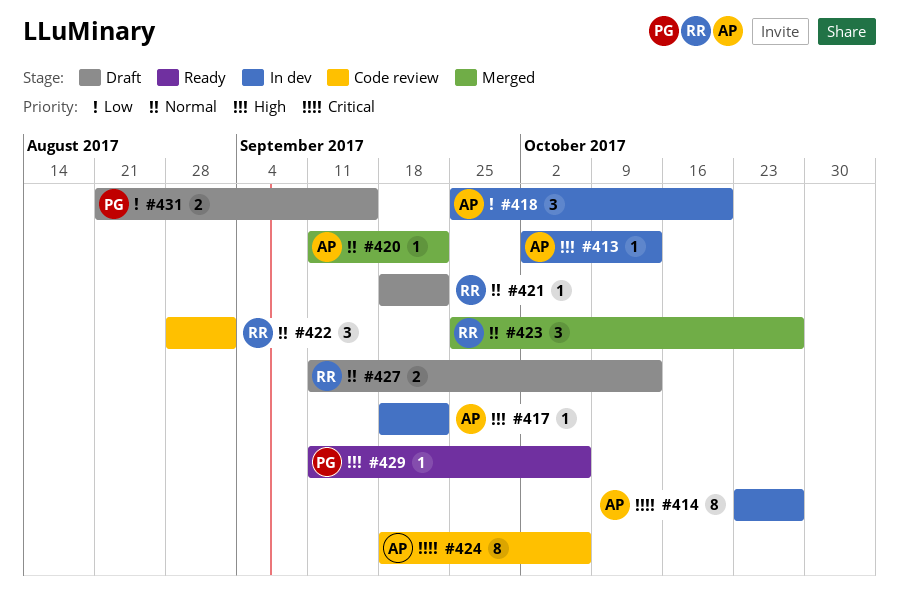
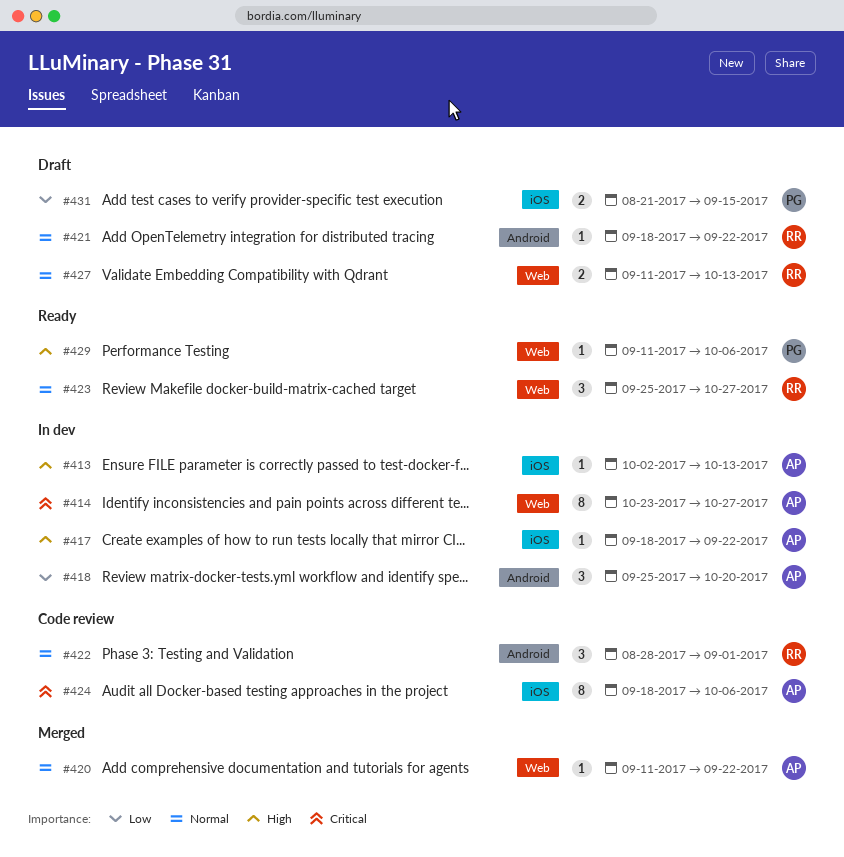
#423, status: Merged -> Ready

